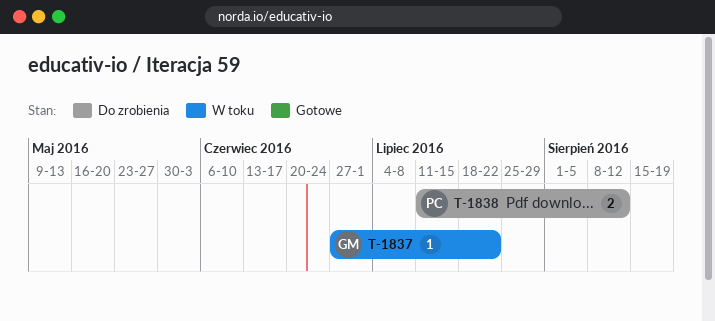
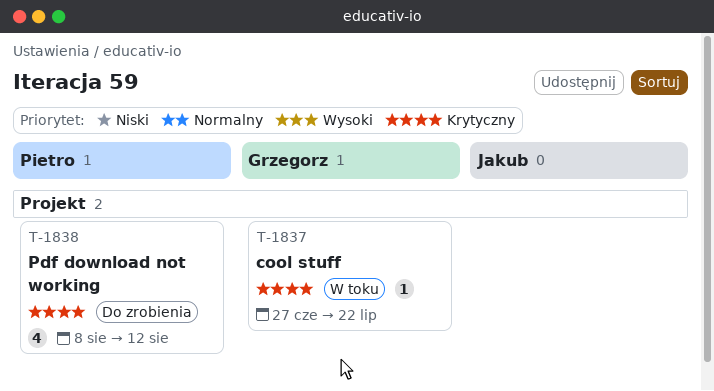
T-1838, estimate: 2 -> 4
T-1838, start: Jul 11 -> Aug 8

